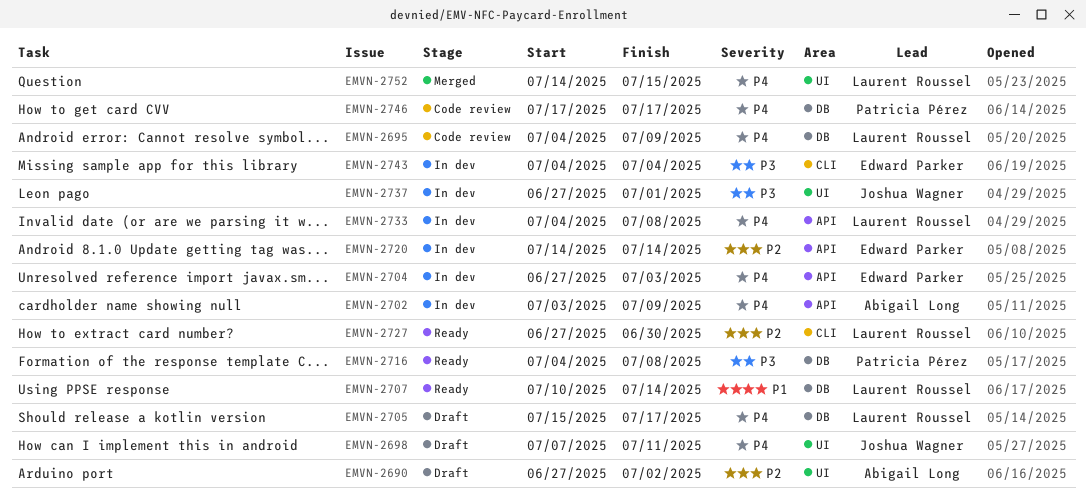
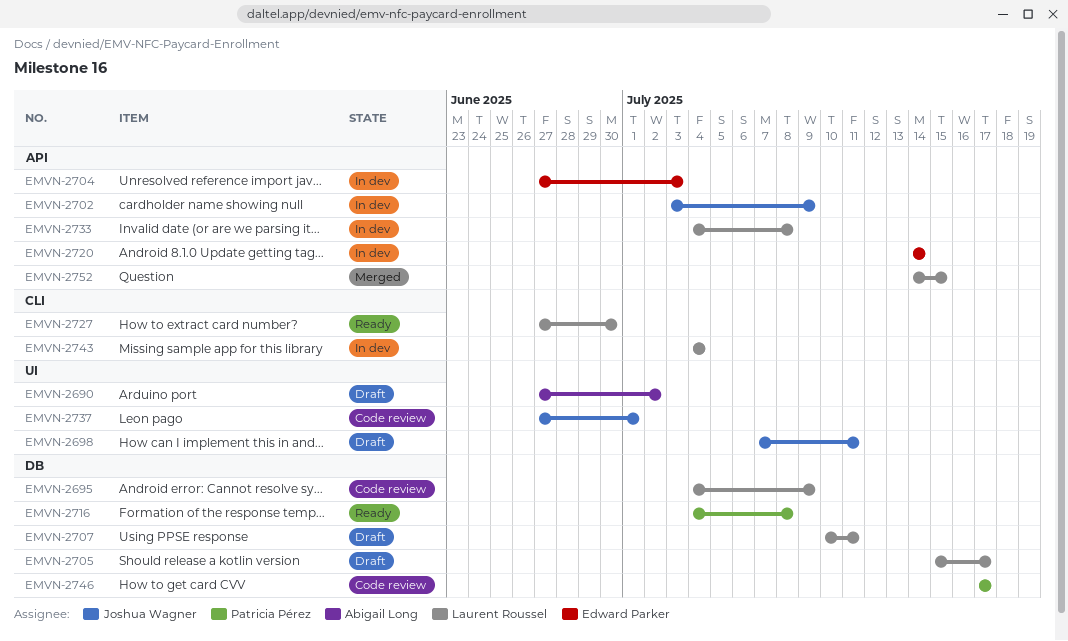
EMVN-2702, owner: Abigail Long -> Joshua Wagner
EMVN-2707, status: Ready -> Draft
EMVN-2707, due: Jul 14 -> Jul 11
EMVN-2737, status: In dev -> Code review
EMVN-2743, owner: Edward Parker -> Laurent Roussel
EMVN-2752, label: UI -> API

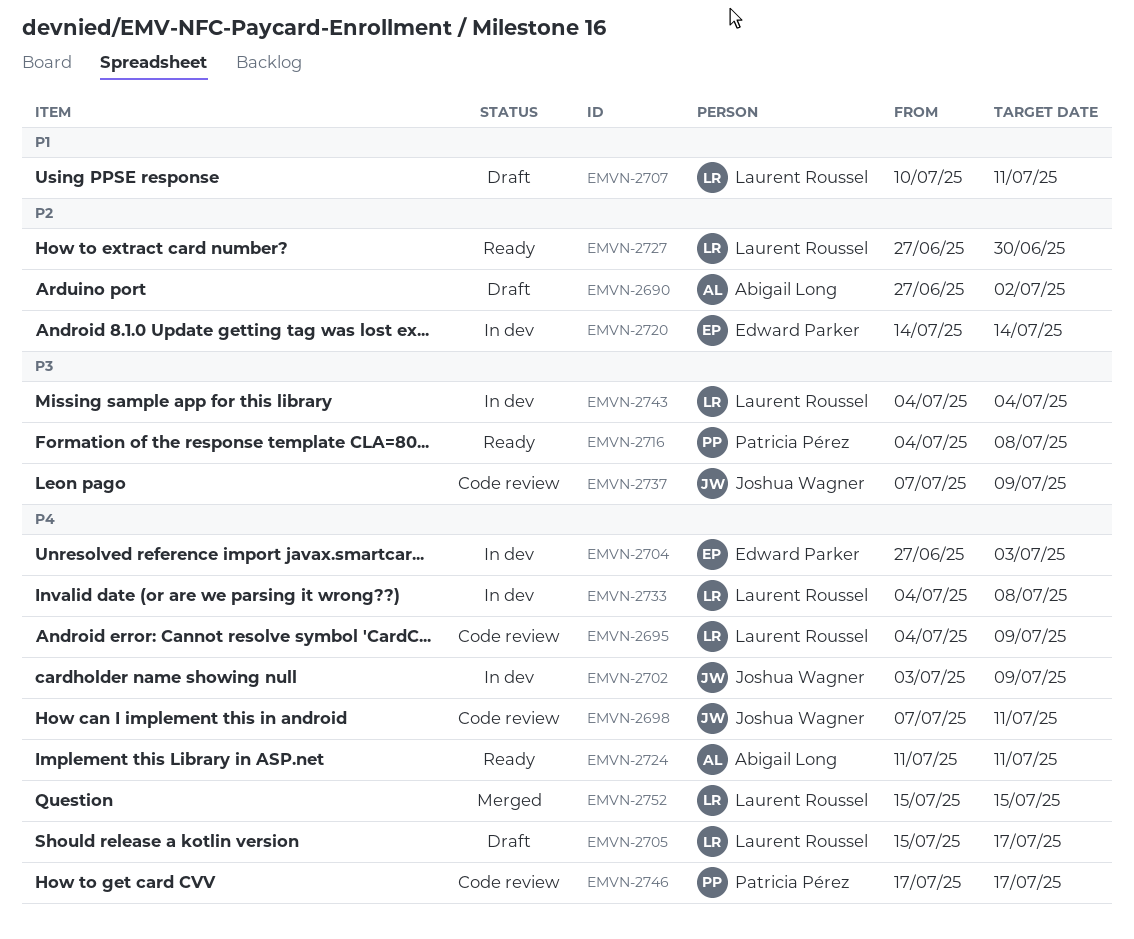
EMVN-2698, status: Draft -> Code review
EMVN-2724: none -> present
EMVN-2737, start: Jun 27 -> Jul 7
EMVN-2737, due: Jul 1 -> Jul 9
EMVN-2752, start: Jul 14 -> Jul 15

